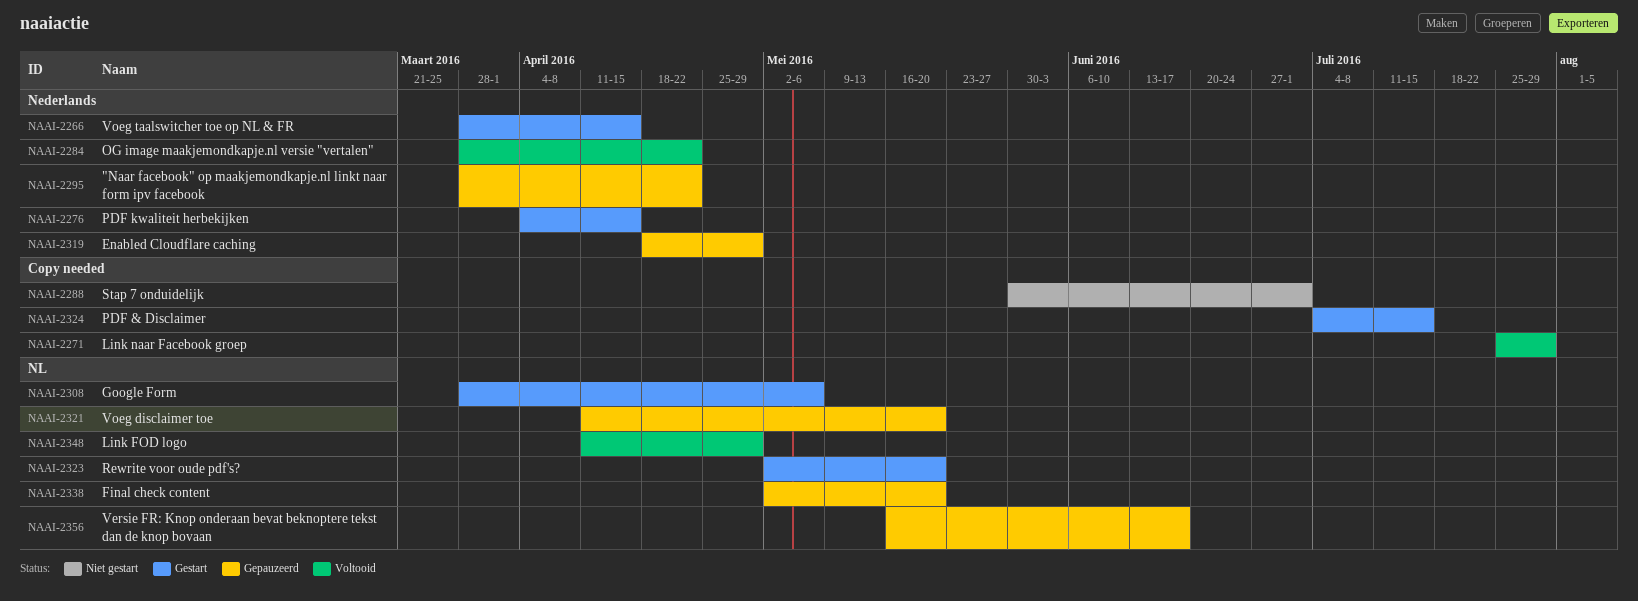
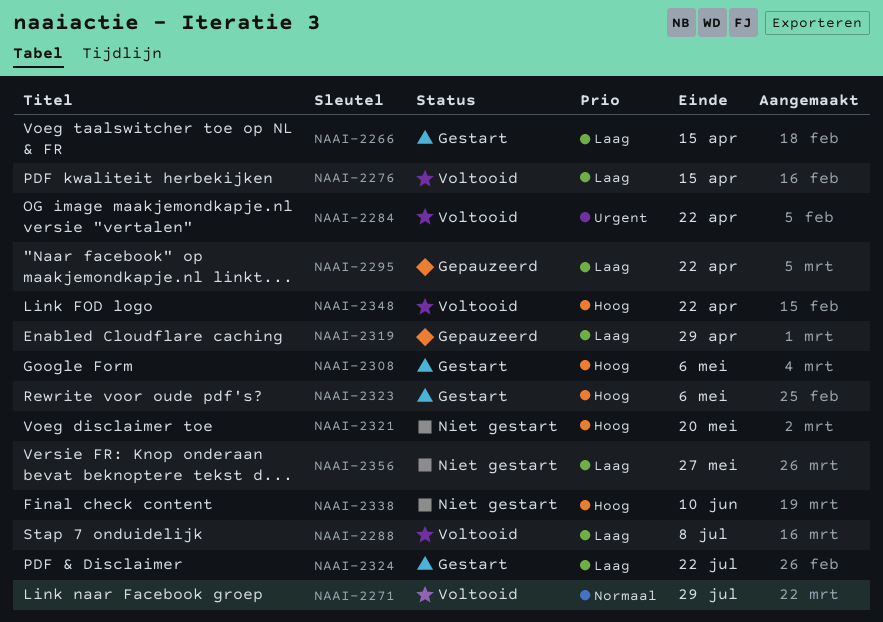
NAAI-2276, status: Gestart -> Voltooid
NAAI-2288, status: Niet gestart -> Voltooid
NAAI-2288, due: Jul 1 -> Jul 8
NAAI-2321, status: Gepauzeerd -> Niet gestart
NAAI-2323, due: May 20 -> May 6
NAAI-2324, due: Jul 15 -> Jul 22
NAAI-2338, status: Gepauzeerd -> Niet gestart
NAAI-2338, due: May 20 -> Jun 10
NAAI-2348, due: Apr 29 -> Apr 22
NAAI-2356, status: Gepauzeerd -> Niet gestart
NAAI-2356, due: Jun 17 -> May 27

